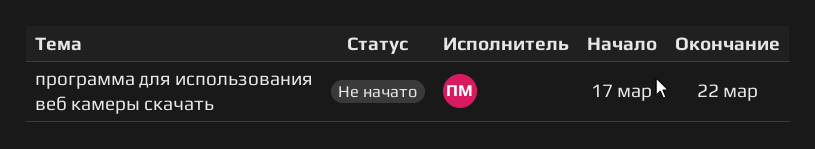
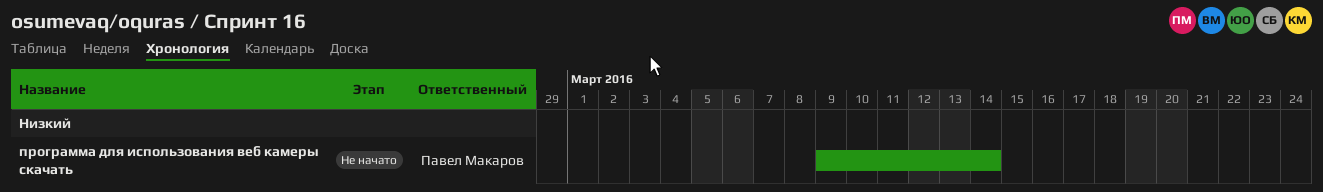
программа для использования веб камеры скачать, start: Mar 17 -> Mar 9
программа для использования веб камеры скачать, due: Mar 22 -> Mar 14

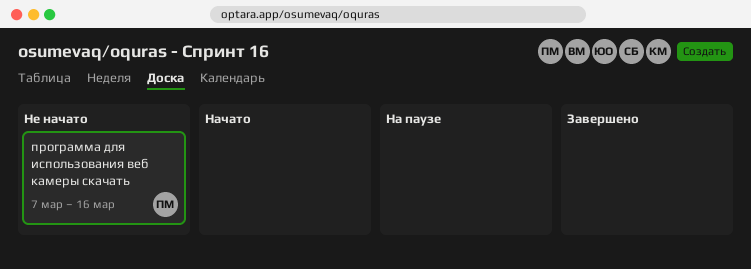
программа для использования веб камеры скачать, start: Mar 9 -> Mar 7
программа для использования веб камеры скачать, due: Mar 14 -> Mar 16

